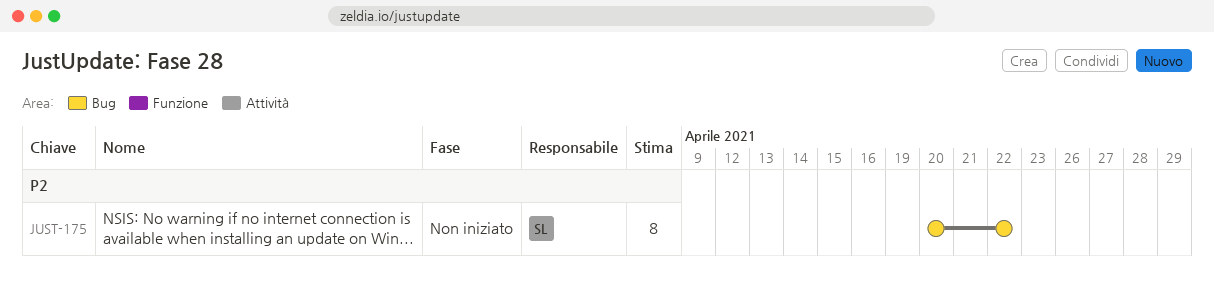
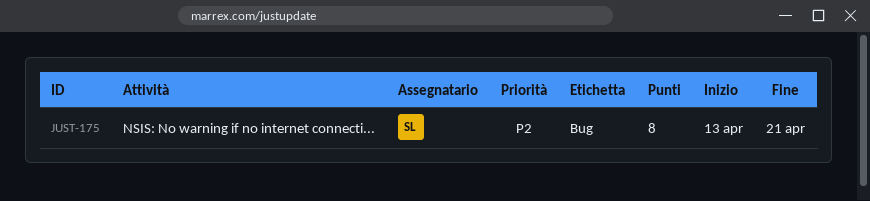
JUST-175, start: Apr 20 -> Apr 13
JUST-175, due: Apr 22 -> Apr 21

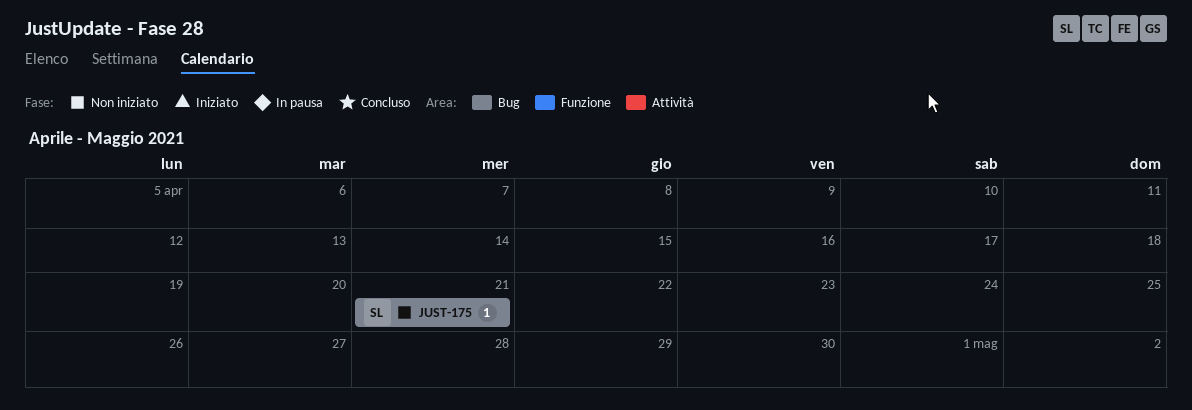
JUST-175, estimate: 8 -> 1
JUST-175, start: Apr 13 -> Apr 21

